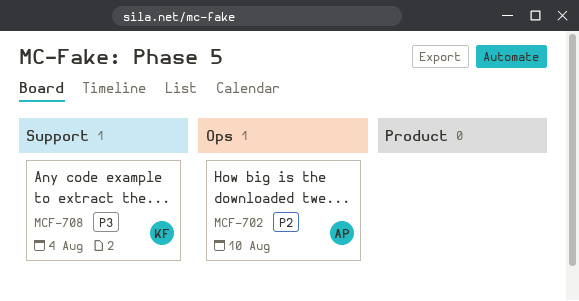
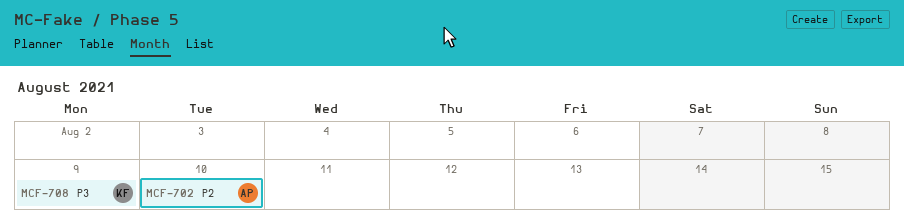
MCF-708, due: Aug 4 -> Aug 9

